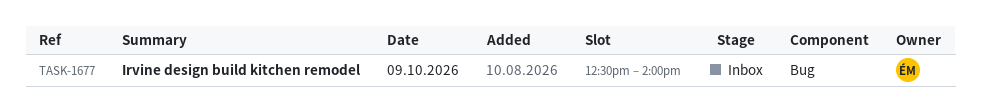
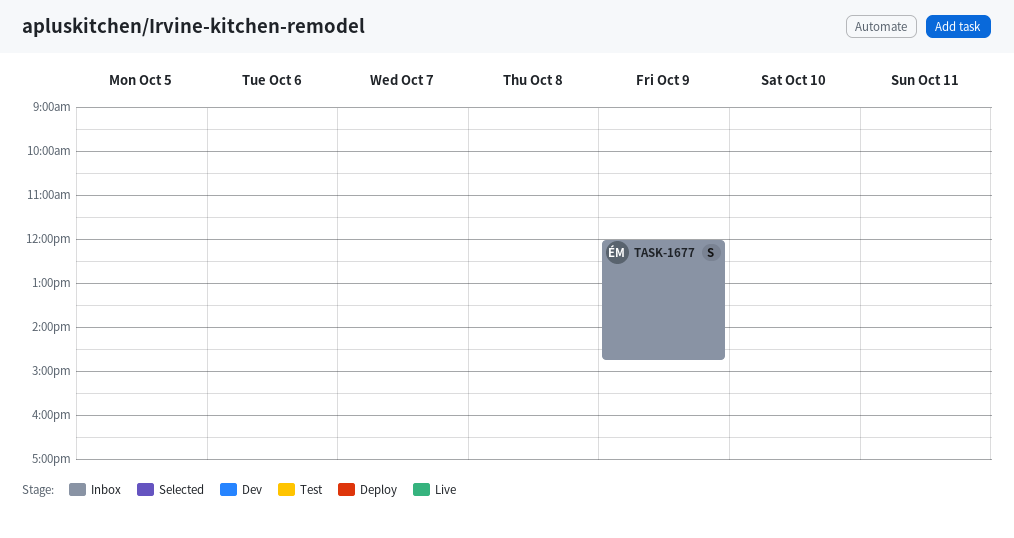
TASK-1677, begins: 12:30 -> 12:00
TASK-1677, ends: 14:00 -> 14:45

